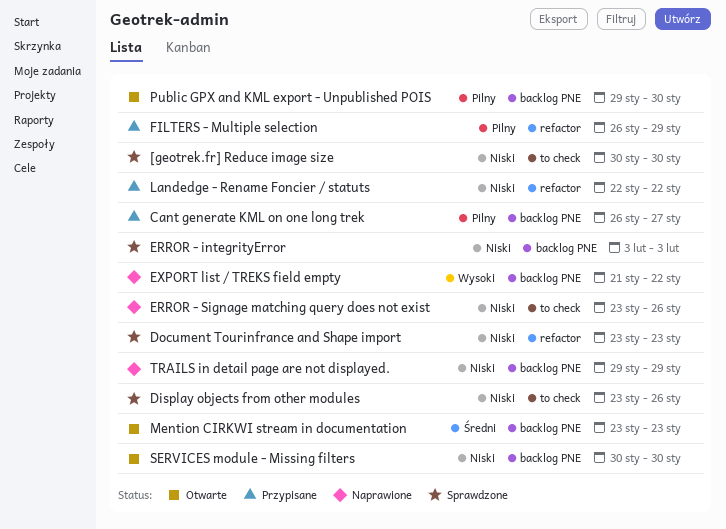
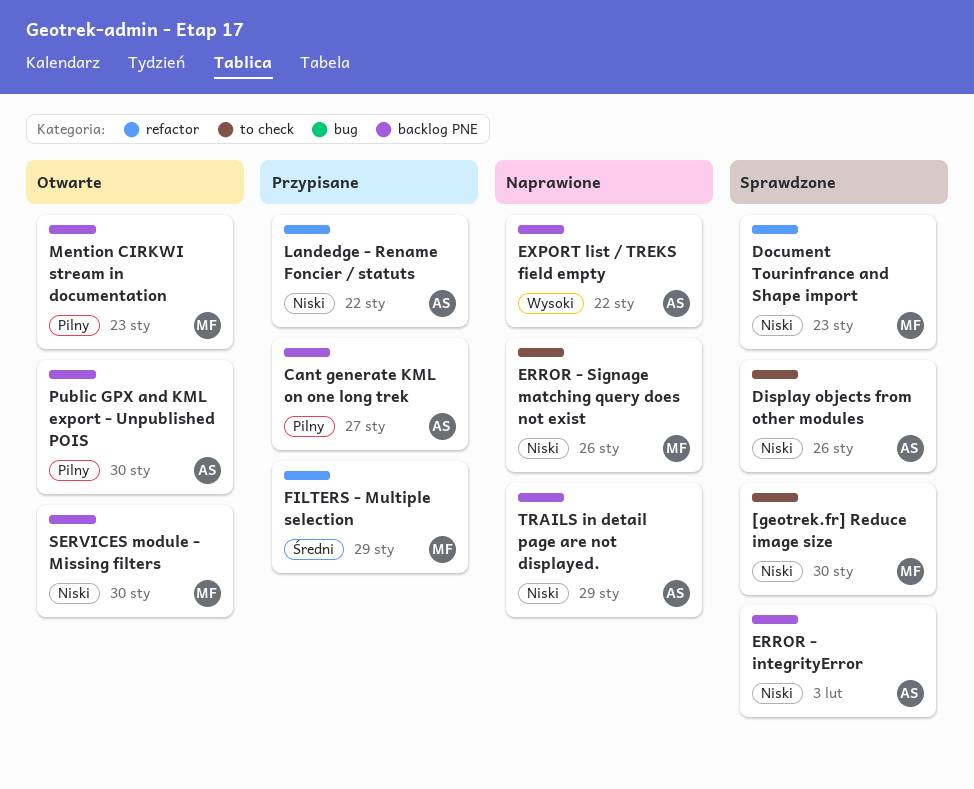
FILTERS - Multiple selection, priority: Pilny -> Średni
Mention CIRKWI stream in documentation, priority: Średni -> Pilny

